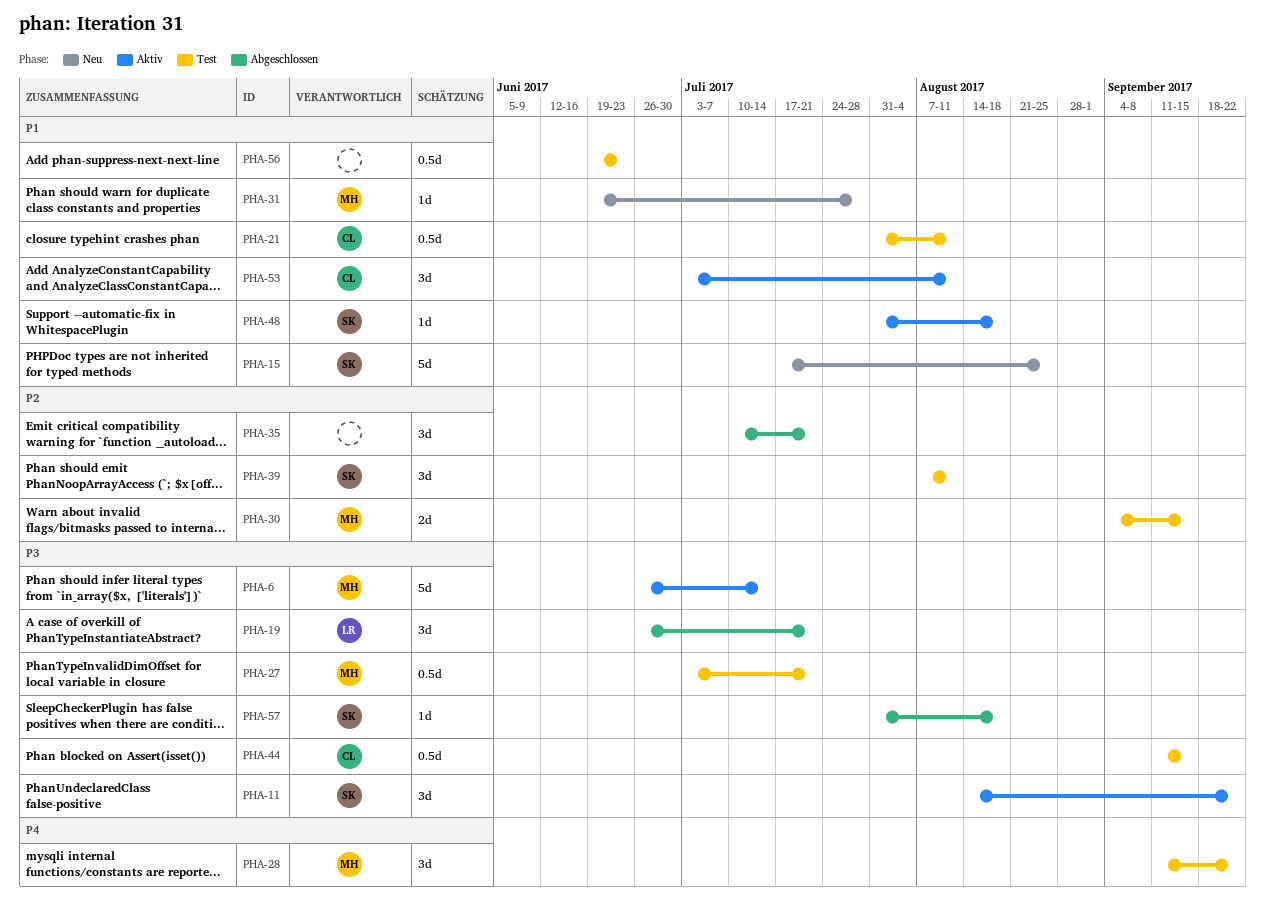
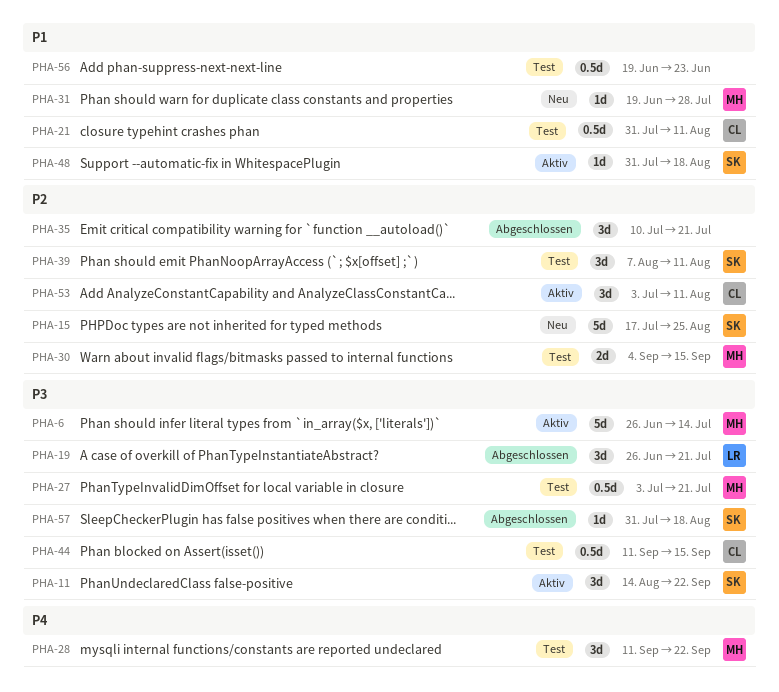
PHA-15, priority: P1 -> P2
PHA-53, priority: P1 -> P2

